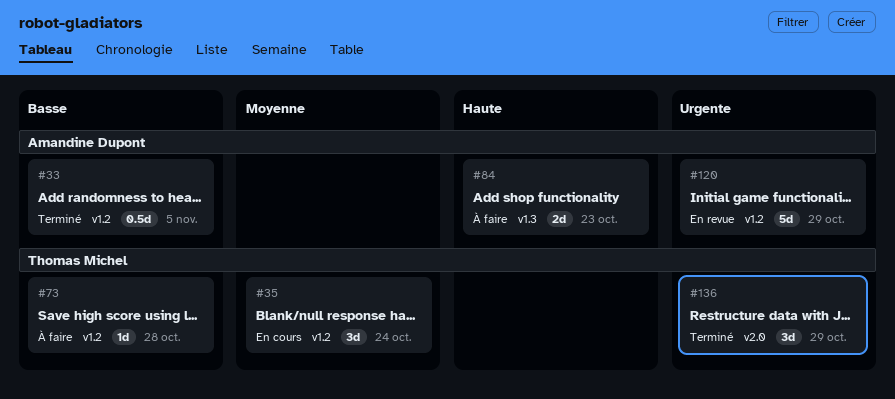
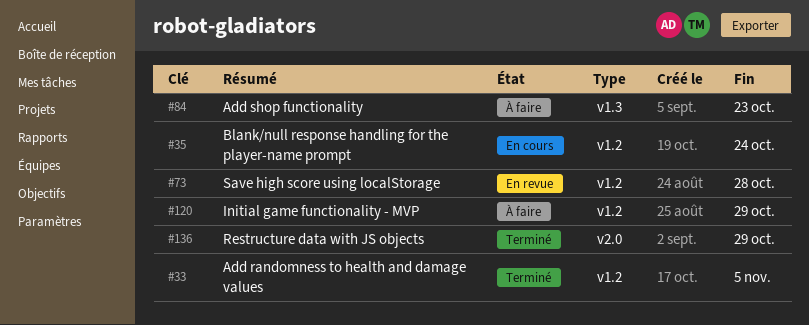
#73, status: À faire -> En revue
#120, status: En revue -> À faire

